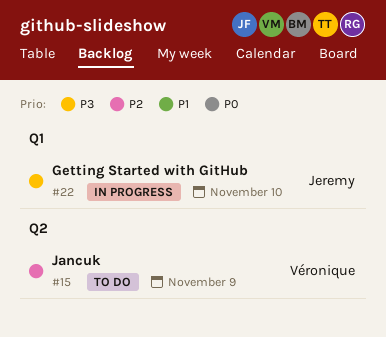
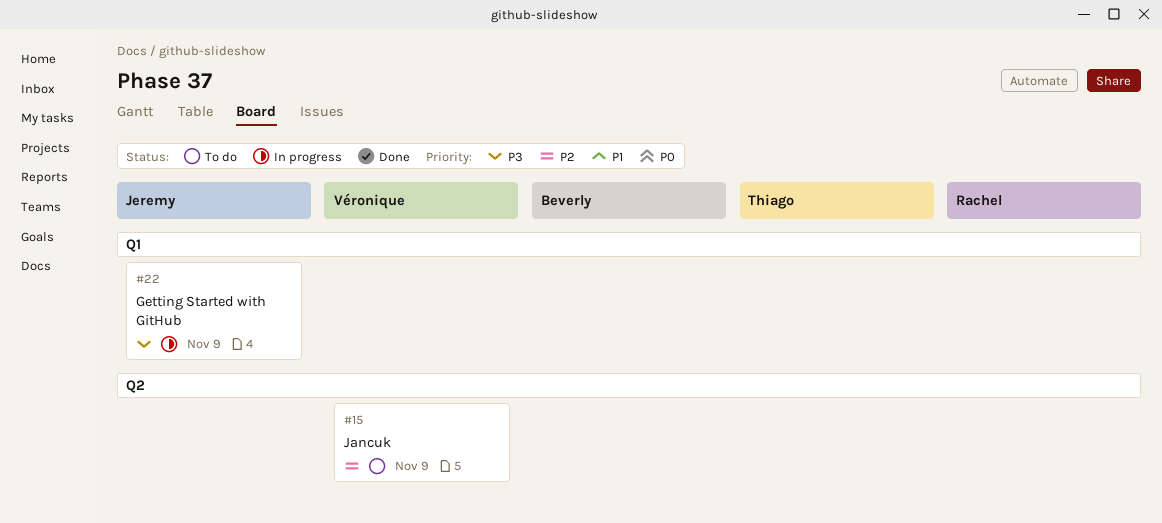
#22, due: Nov 10 -> Nov 9

